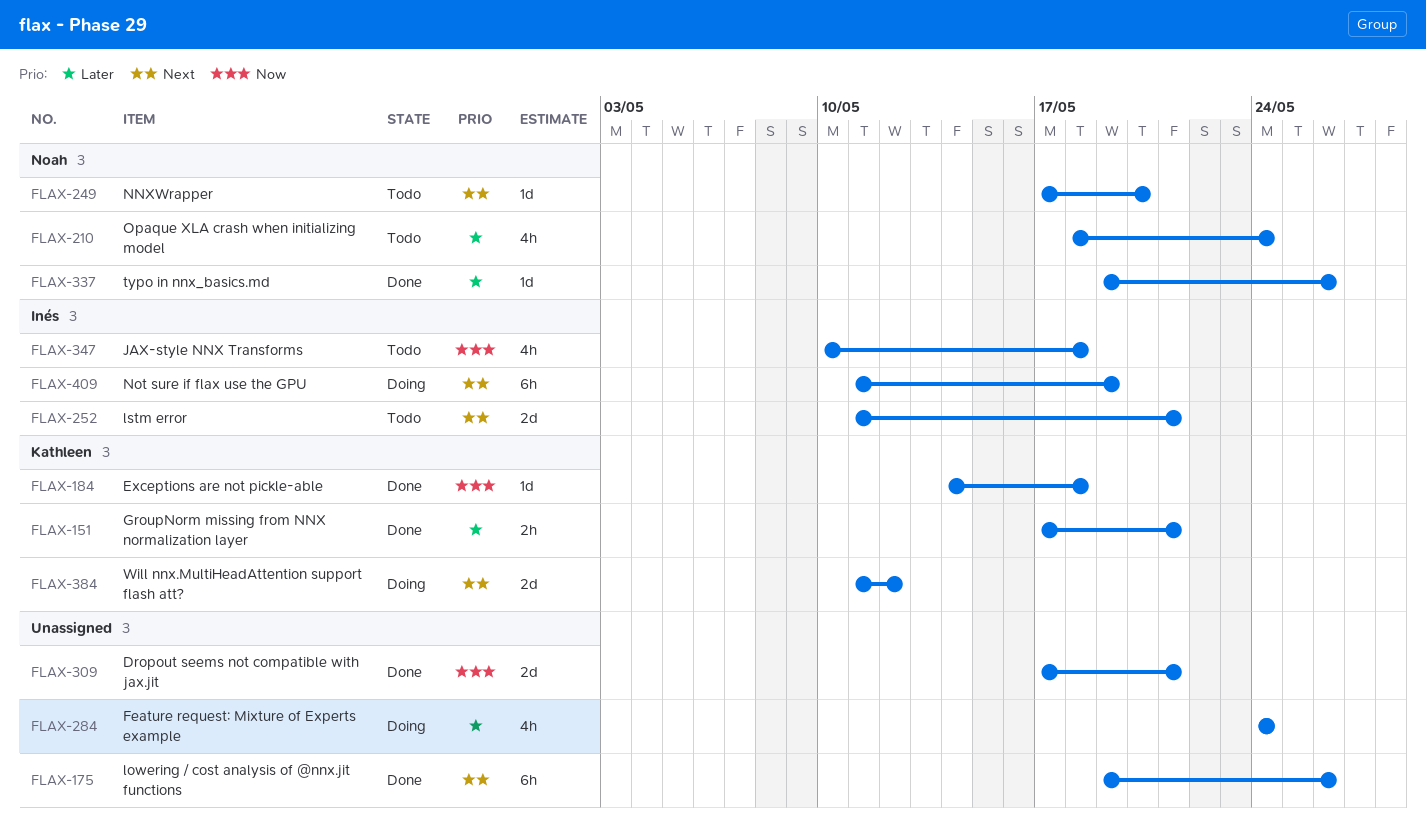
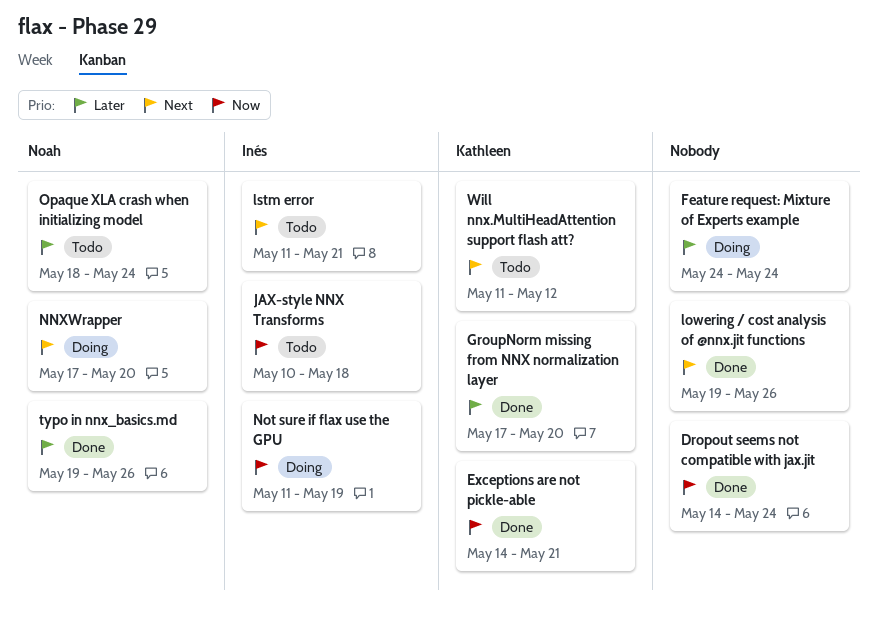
Dropout seems not compatible with jax.jit, start: May 17 -> May 14
Dropout seems not compatible with jax.jit, due: May 21 -> May 24
Exceptions are not pickle-able, due: May 18 -> May 21
GroupNorm missing from NNX normalization layer, due: May 21 -> May 20
NNXWrapper, status: Todo -> Doing
Not sure if flax use the GPU, priority: Next -> Now
Will nnx.MultiHeadAttention support flash att?, status: Doing -> Todo

